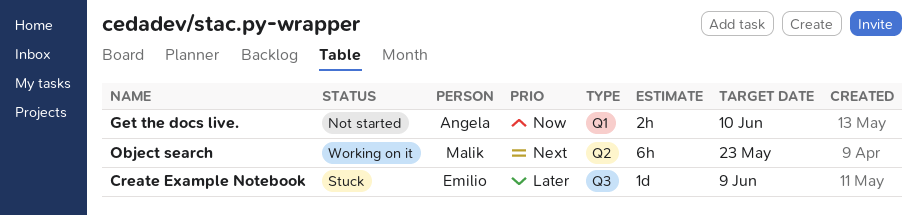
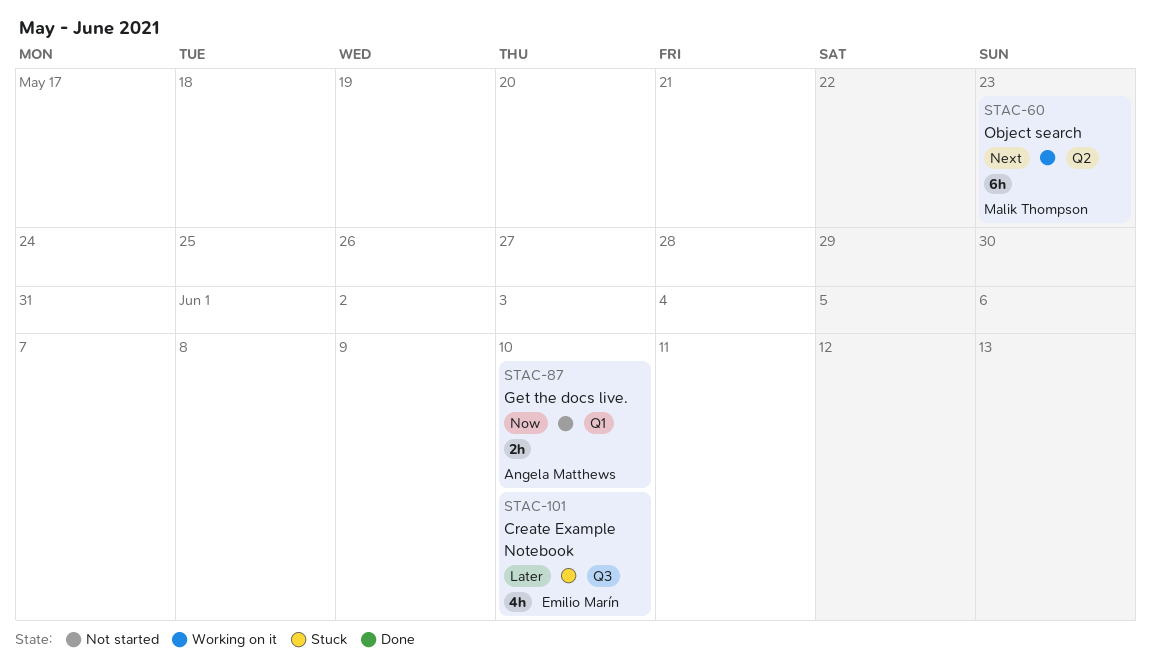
Create Example Notebook, estimate: 1d -> 4h
Create Example Notebook, due: Jun 9 -> Jun 10

